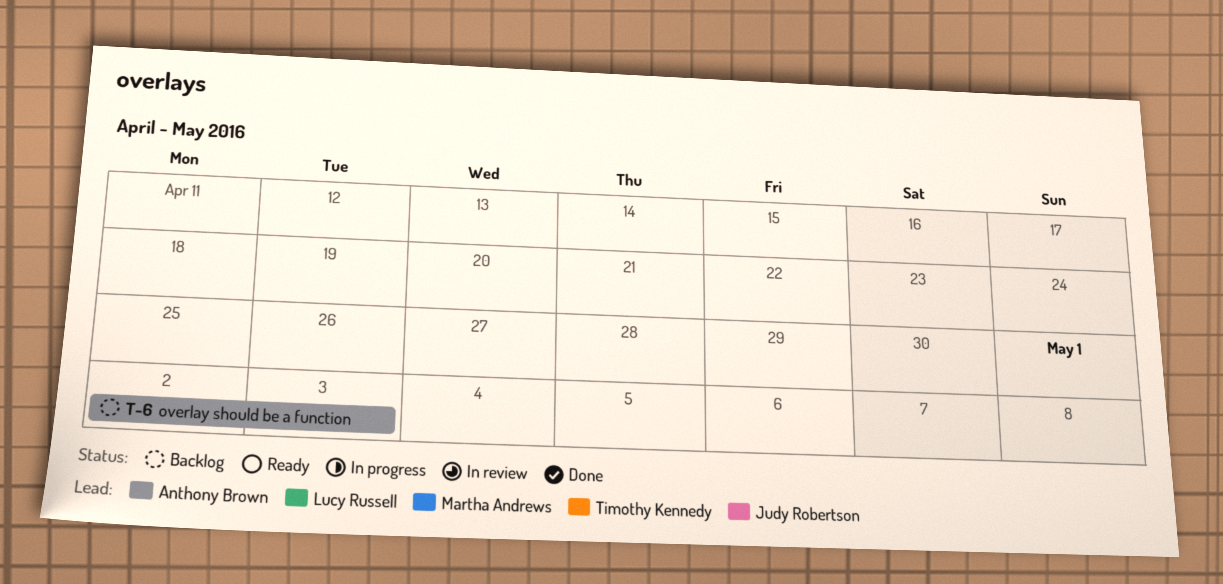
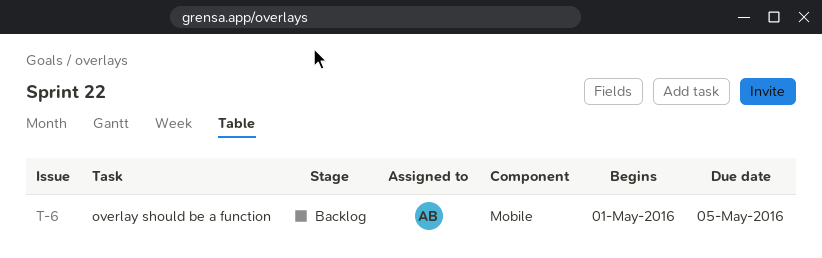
T-6, start: May 2 -> May 1
T-6, due: May 3 -> May 5

